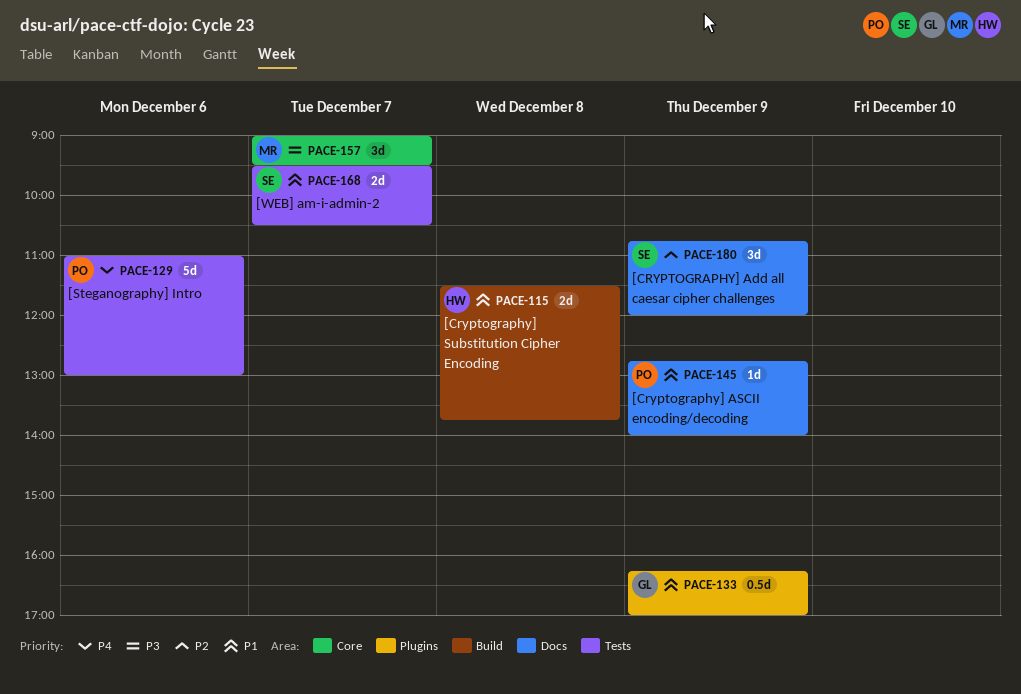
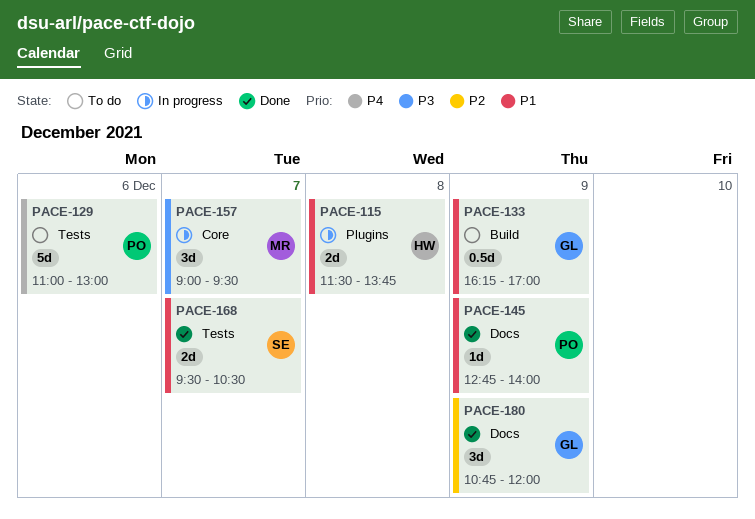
PACE-115, label: Build -> Plugins
PACE-133, label: Plugins -> Build
PACE-180, owner: SE -> GL

